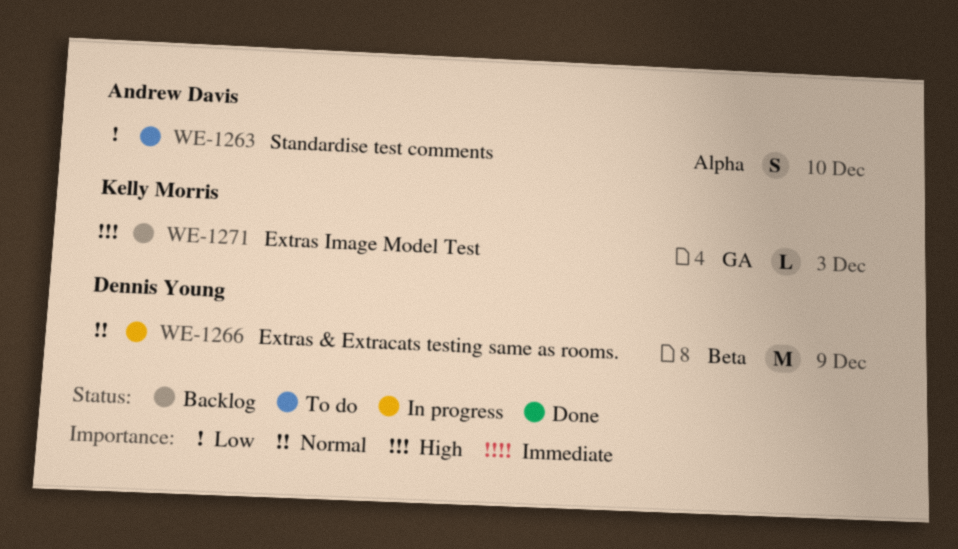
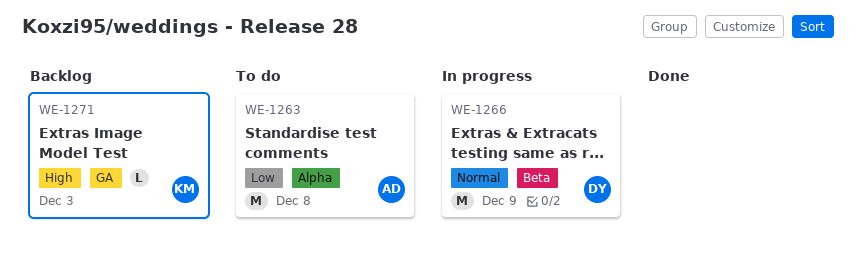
WE-1263, estimate: S -> M
WE-1263, due: Dec 10 -> Dec 8

